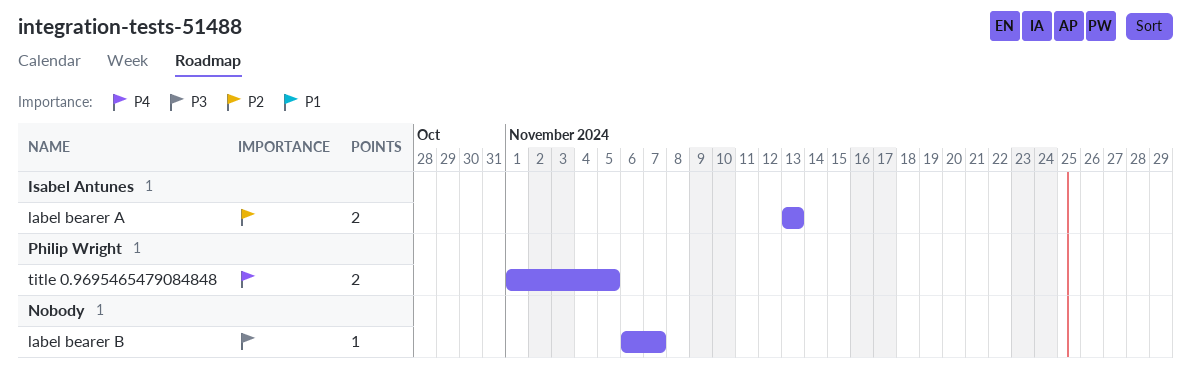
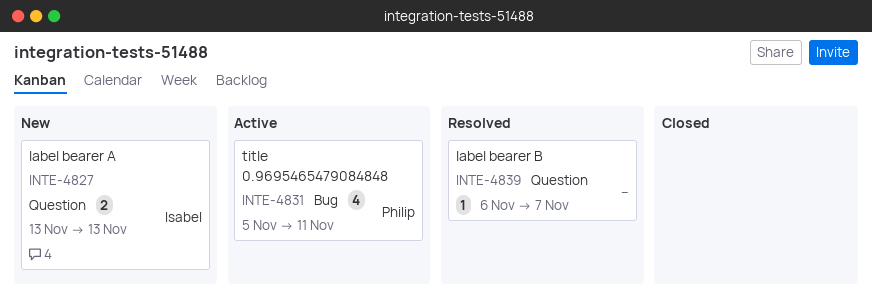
title 0.9695465479084848, estimate: 2 -> 4
title 0.9695465479084848, start: Nov 1 -> Nov 5
title 0.9695465479084848, due: Nov 5 -> Nov 11

